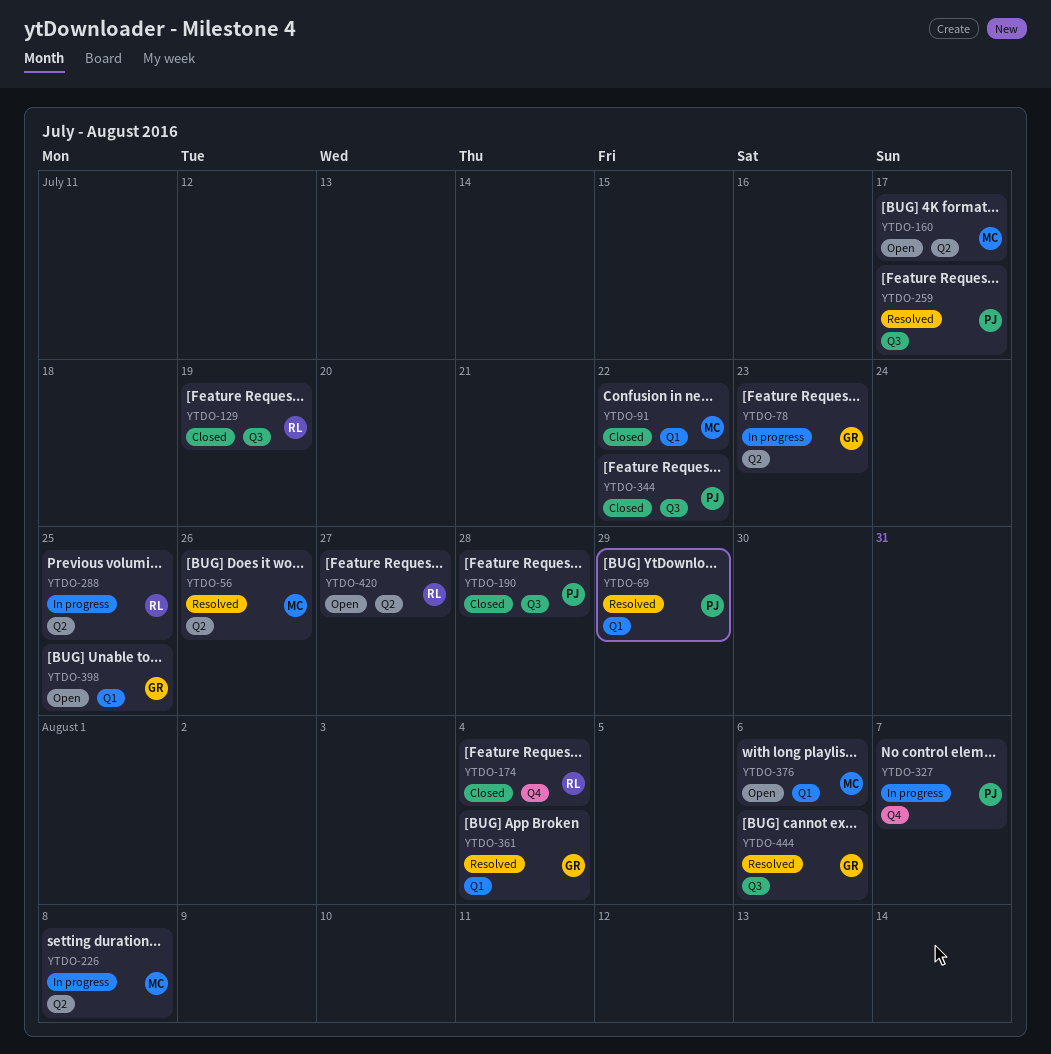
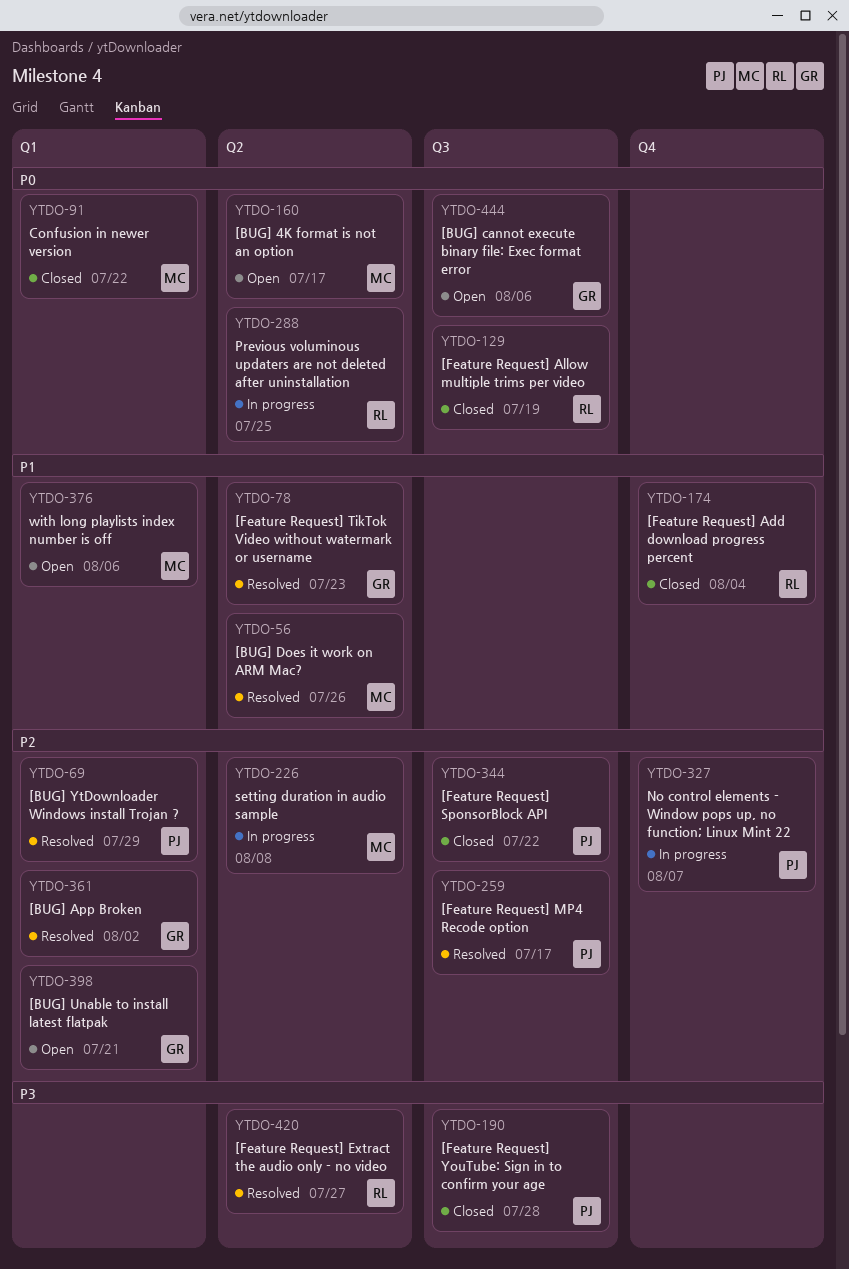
YTDO-78, status: In progress -> Resolved
YTDO-361, due: Aug 4 -> Aug 2
YTDO-398, due: Jul 25 -> Jul 21
YTDO-420, status: Open -> Resolved
YTDO-444, status: Resolved -> Open

